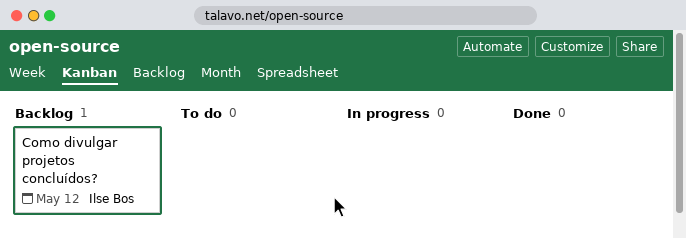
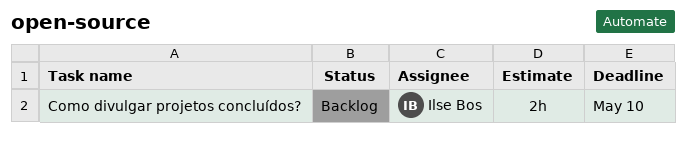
Como divulgar projetos concluídos?, due: May 12 -> May 10

